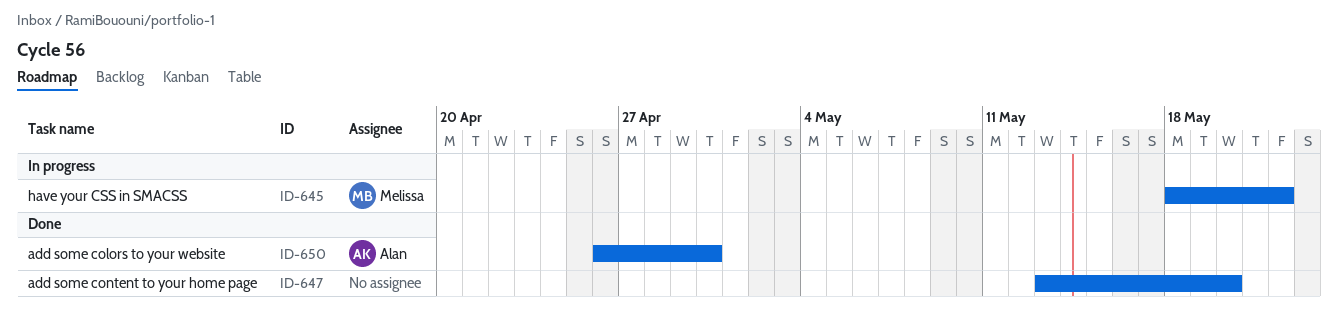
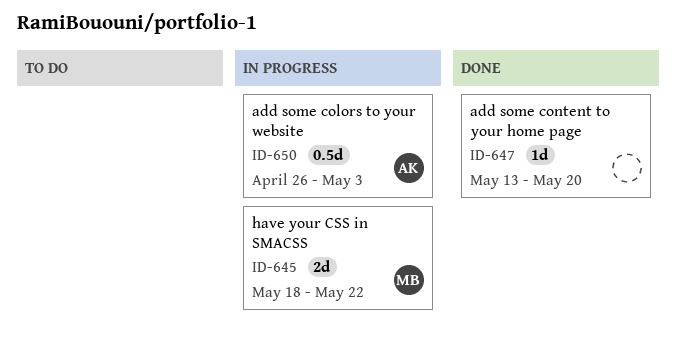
ID-650, status: Done -> In progress
ID-650, due: Apr 30 -> May 3

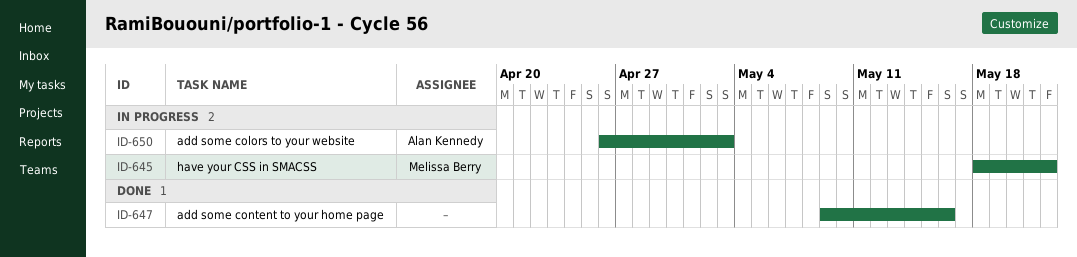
ID-647, start: May 13 -> May 9
ID-647, due: May 20 -> May 16

